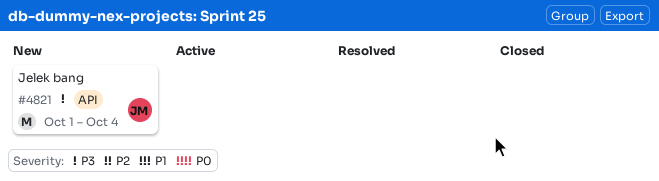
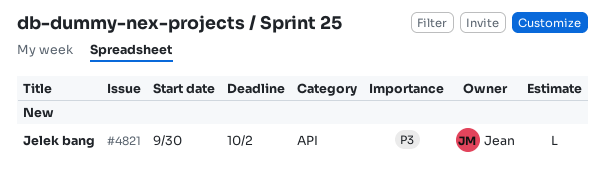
#4821, estimate: M -> L
#4821, start: Oct 1 -> Sep 30
#4821, due: Oct 4 -> Oct 2

